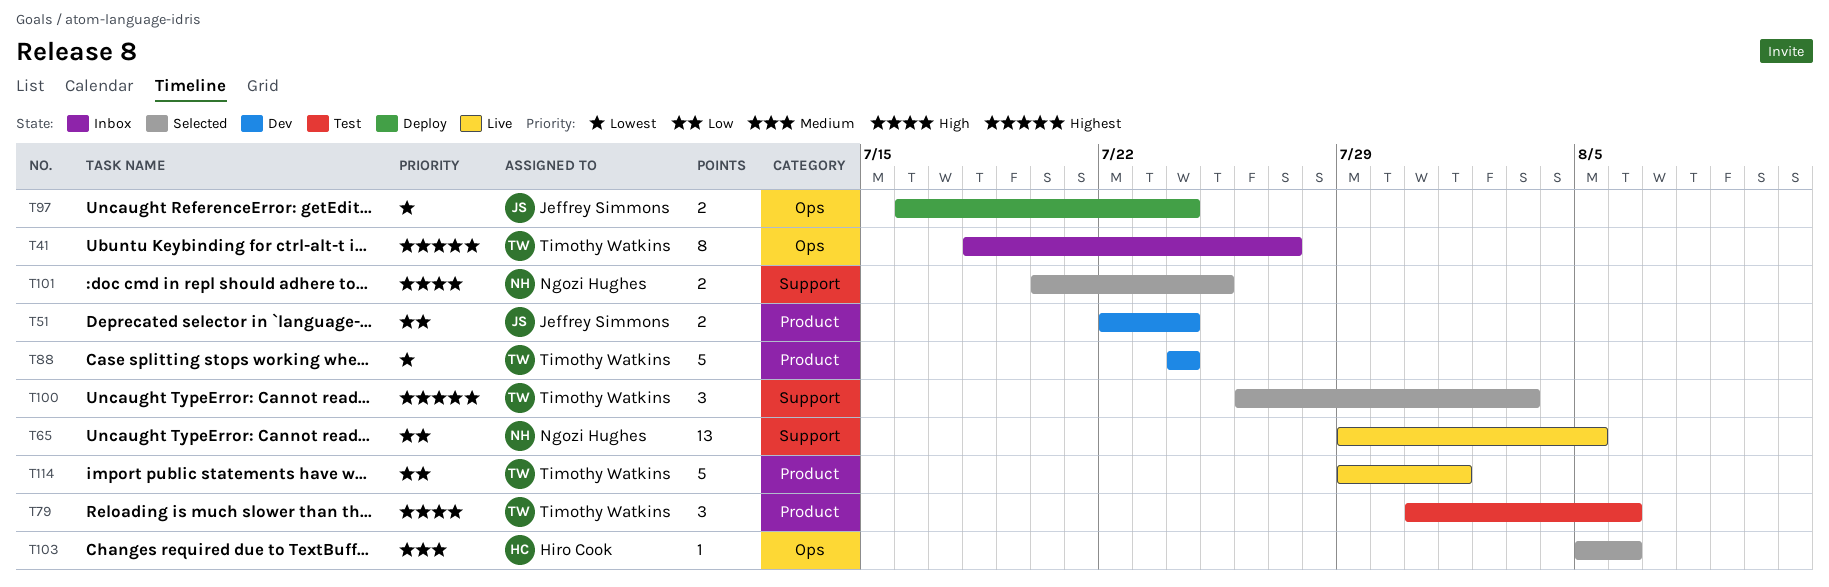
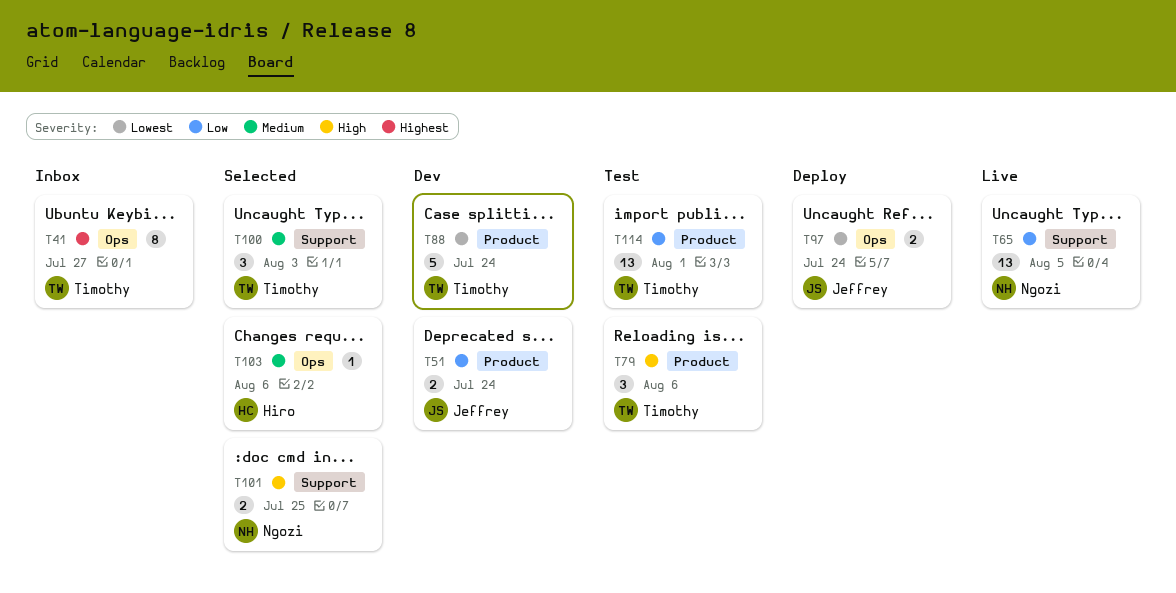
T100, priority: Highest -> Medium
T114, status: Live -> Test
T114, estimate: 5 -> 13

